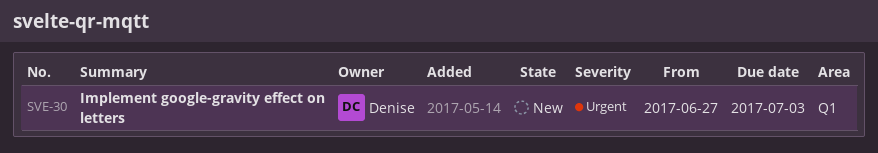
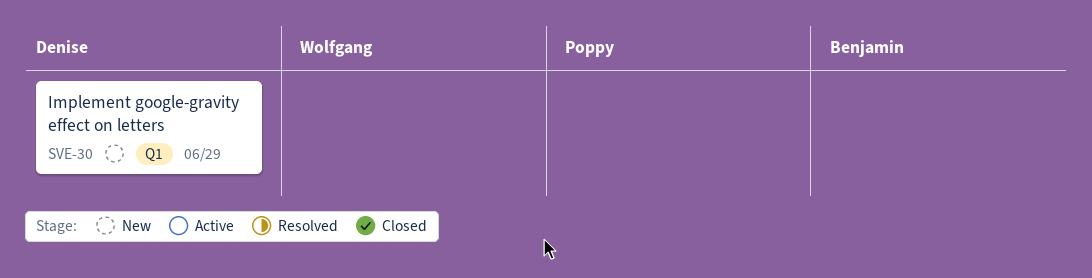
SVE-30, due: Jul 3 -> Jun 29

